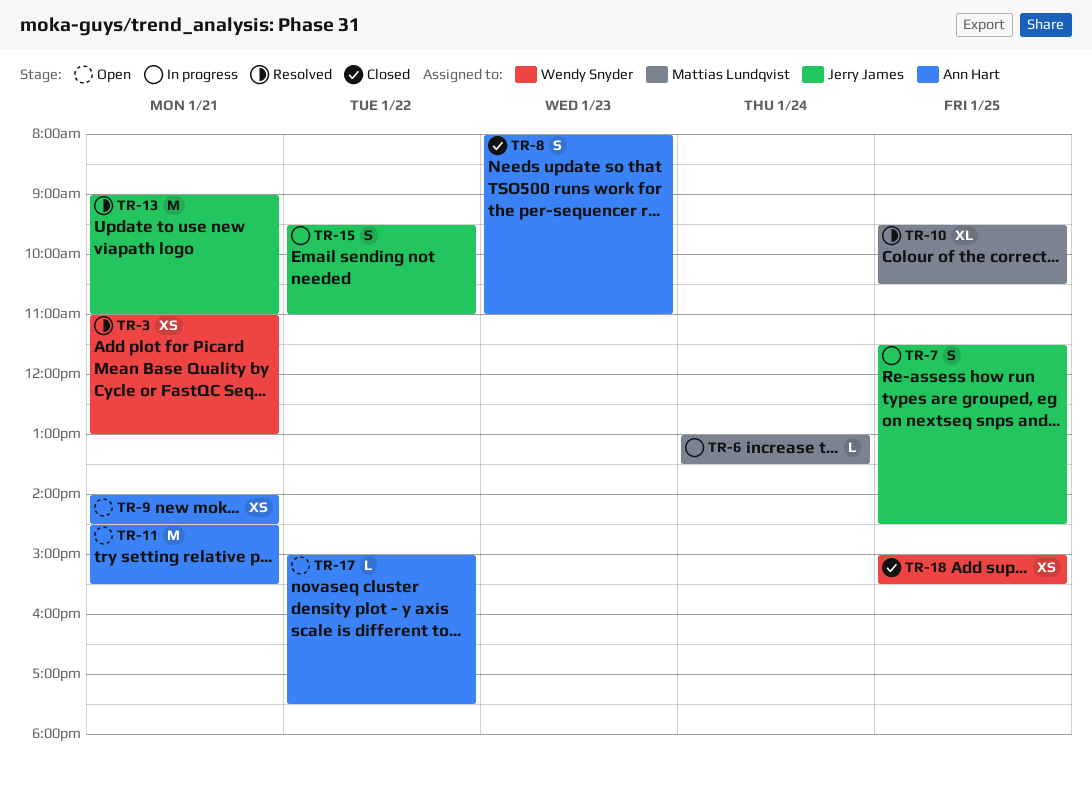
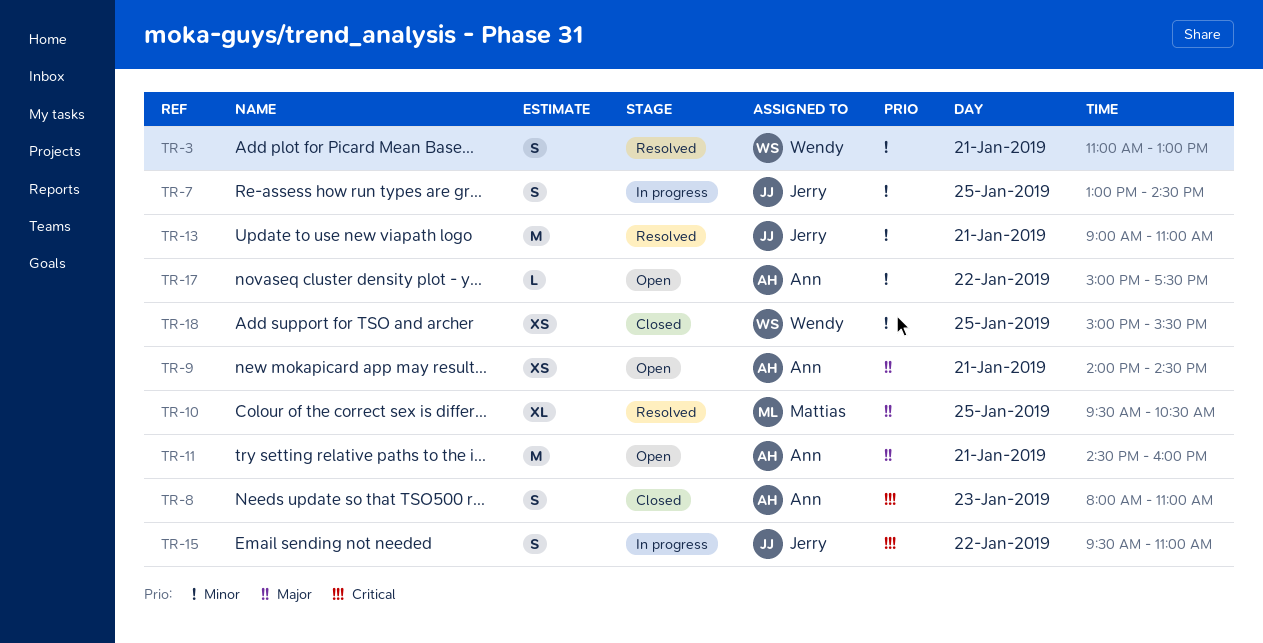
TR-3, estimate: XS -> S
TR-6: present -> none
TR-7, begins: 11:30 -> 13:00
TR-11, ends: 15:30 -> 16:00

